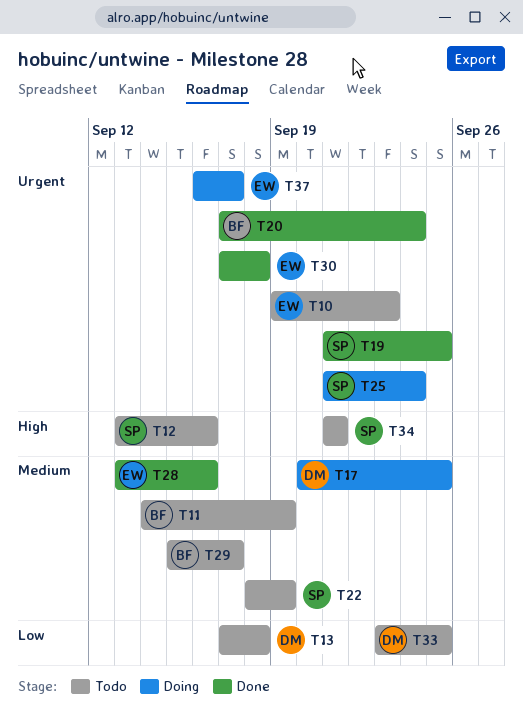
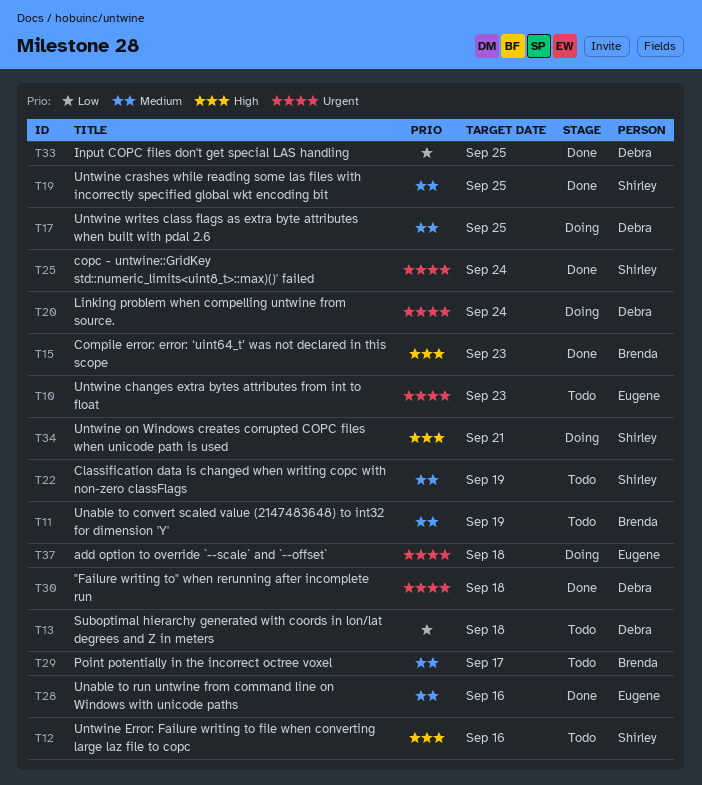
T15: none -> present
T19, priority: Urgent -> Medium
T20, status: Done -> Doing
T20, owner: Brenda -> Debra
T25, status: Doing -> Done
T30, owner: Eugene -> Debra
T33, status: Todo -> Done
T34, status: Todo -> Doing
T37, due: Sep 17 -> Sep 18

